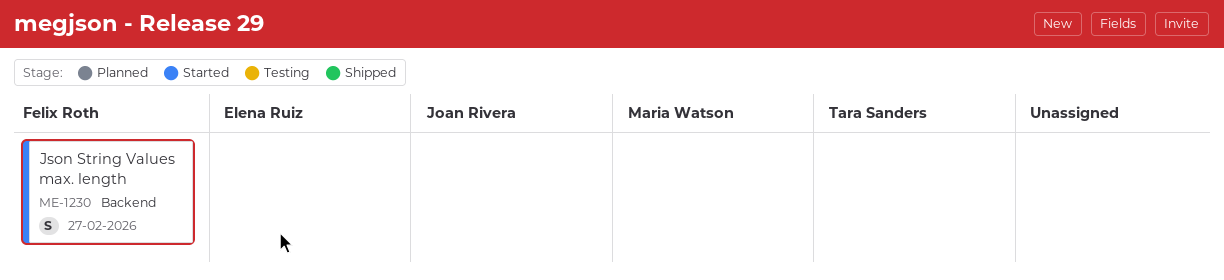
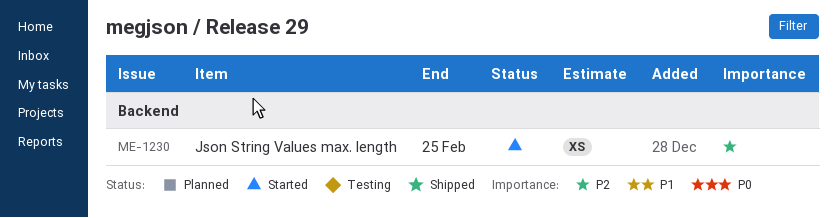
ME-1230, estimate: S -> XS
ME-1230, due: Feb 27 -> Feb 25

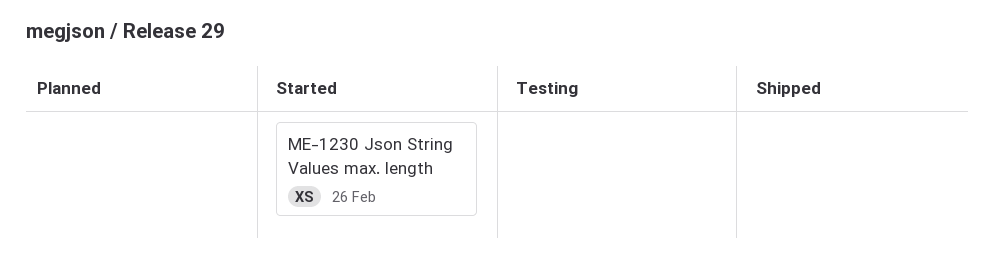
ME-1230, due: Feb 25 -> Feb 26

